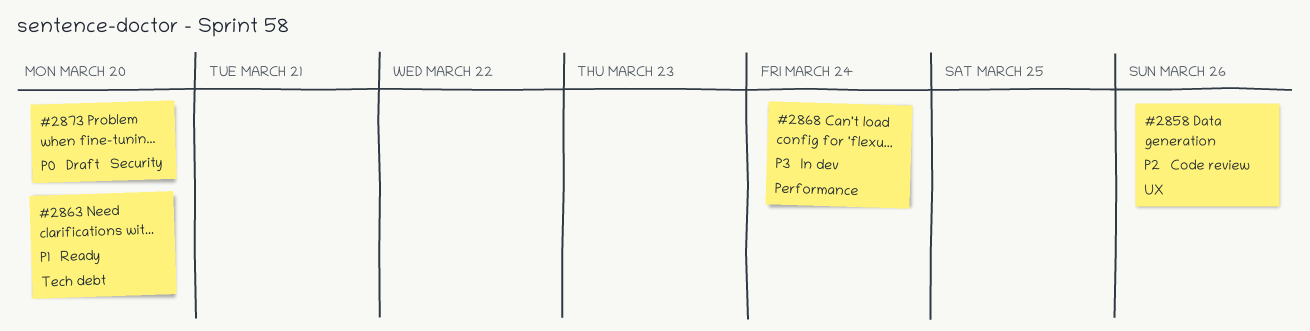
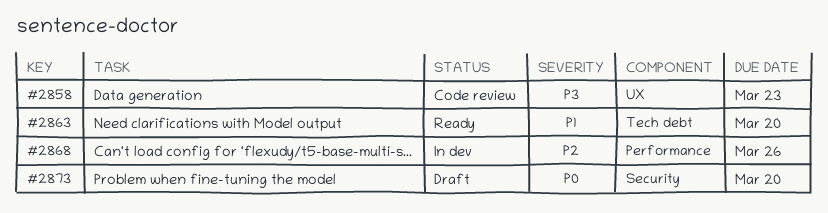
#2858, priority: P2 -> P3
#2858, due: Mar 26 -> Mar 23
#2868, priority: P3 -> P2
#2868, due: Mar 24 -> Mar 26

